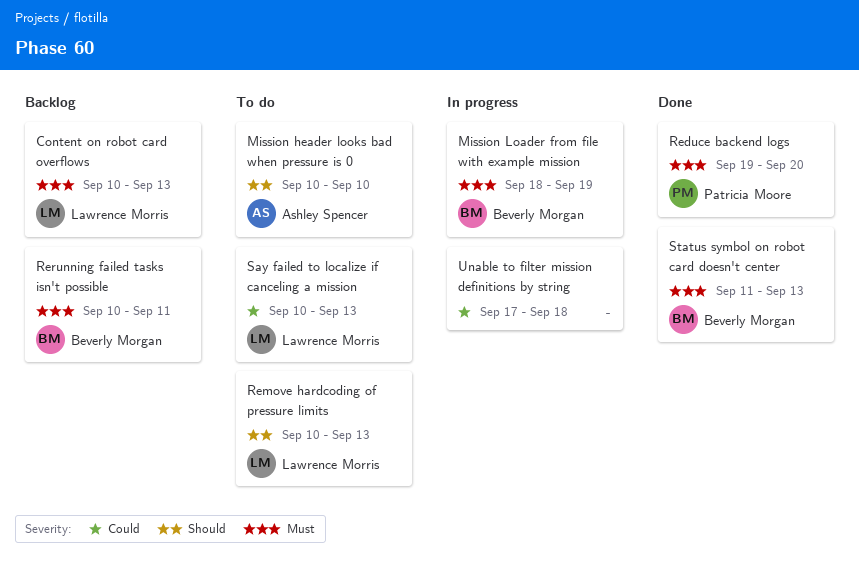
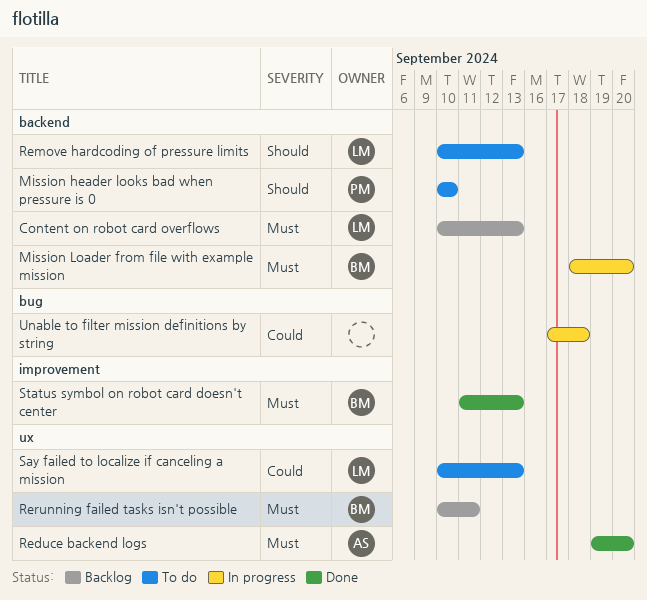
Mission header looks bad when pressure is 0, owner: Ashley Spencer -> Patricia Moore
Mission Loader from file with example mission, due: Sep 19 -> Sep 20
Reduce backend logs, owner: Patricia Moore -> Ashley Spencer

